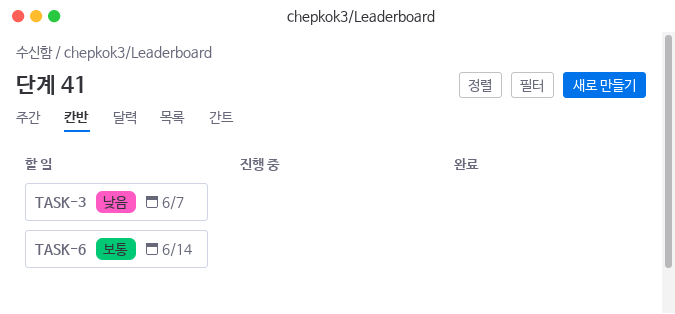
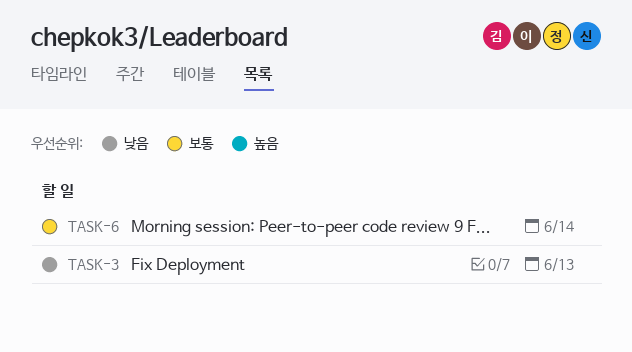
TASK-3, due: Jun 7 -> Jun 13

